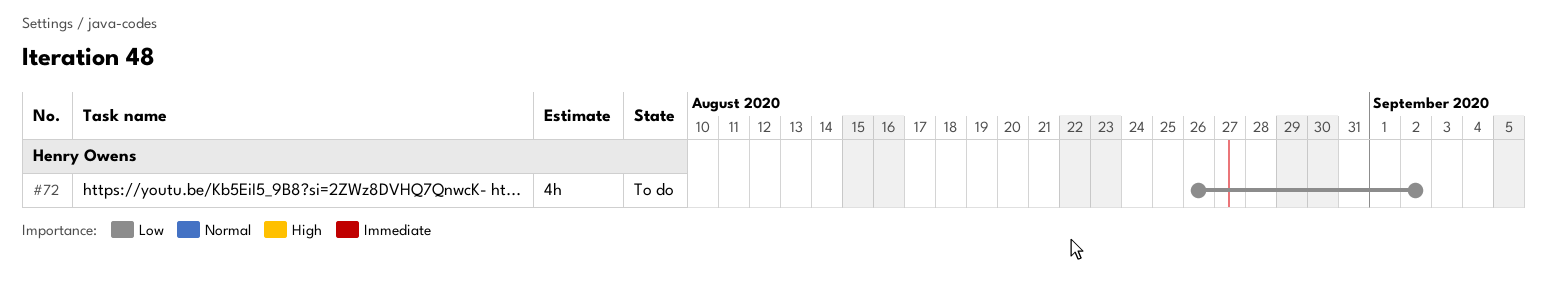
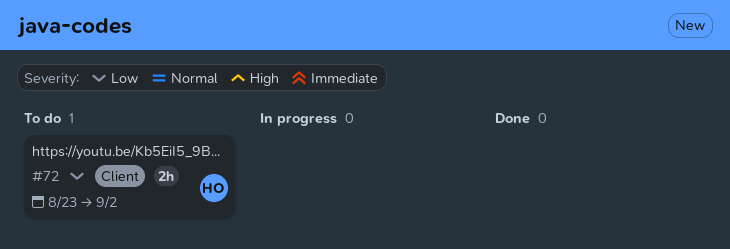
#72, estimate: 4h -> 2h
#72, start: Aug 26 -> Aug 23

